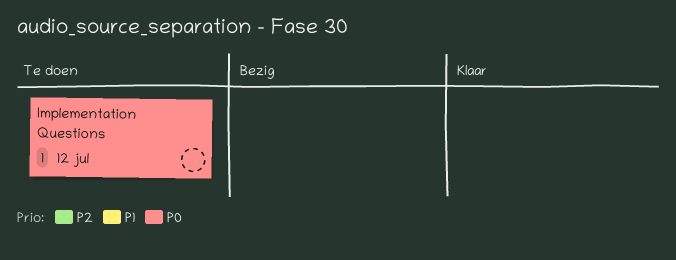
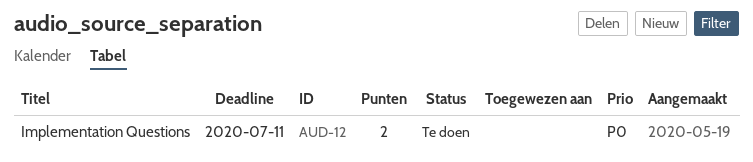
Implementation Questions, estimate: 1 -> 2
Implementation Questions, due: Jul 12 -> Jul 11

